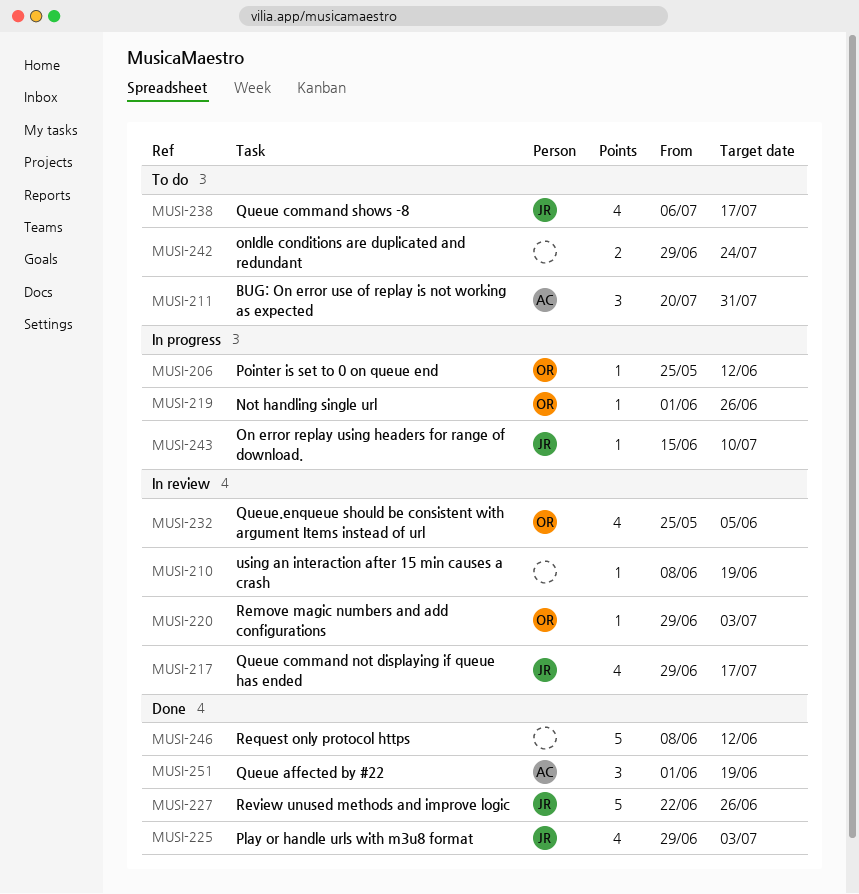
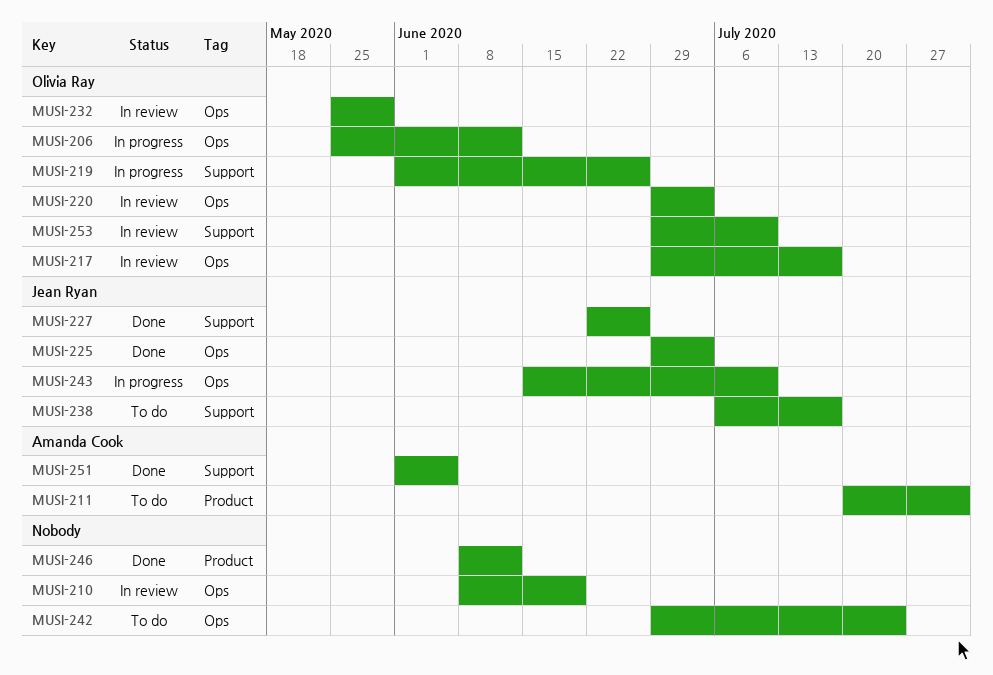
MUSI-217, owner: Jean Ryan -> Olivia Ray
MUSI-232, due: Jun 5 -> May 29
MUSI-251, due: Jun 19 -> Jun 5
MUSI-253: none -> present

